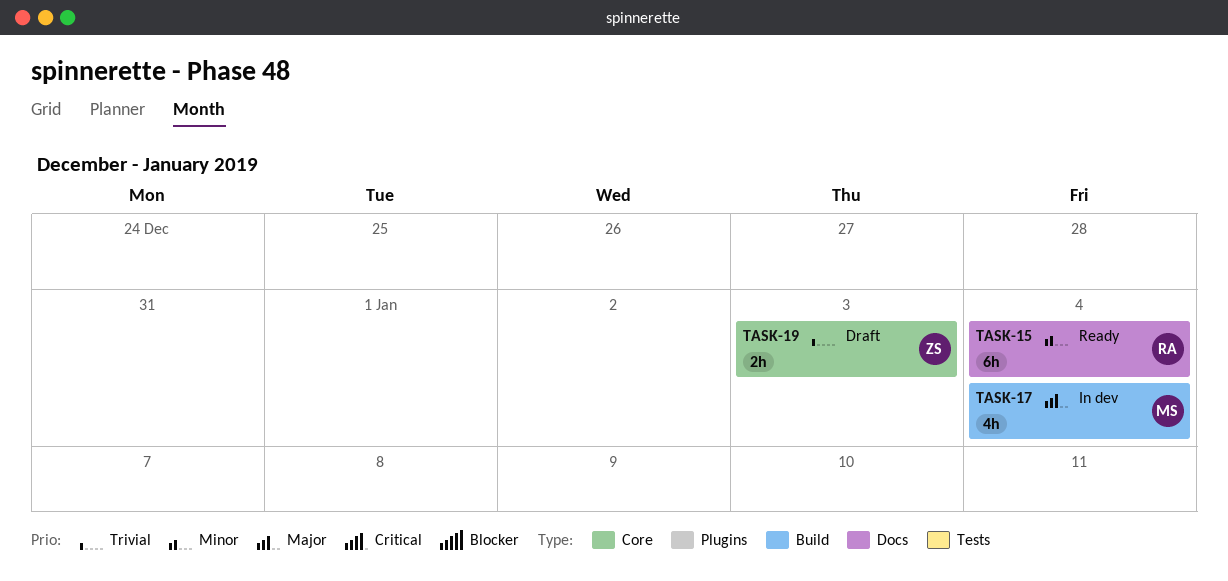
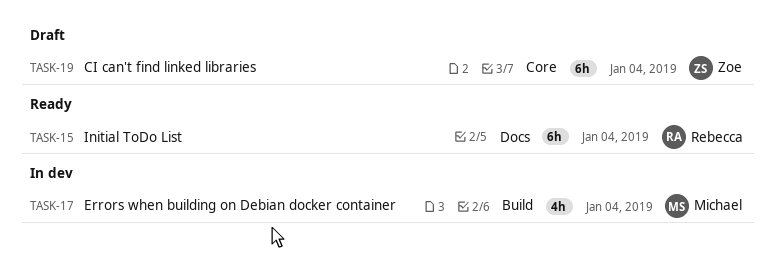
TASK-19, estimate: 2h -> 6h
TASK-19, due: Jan 3 -> Jan 4

